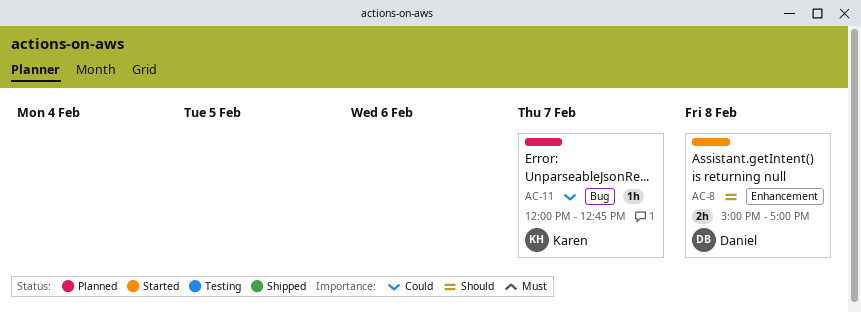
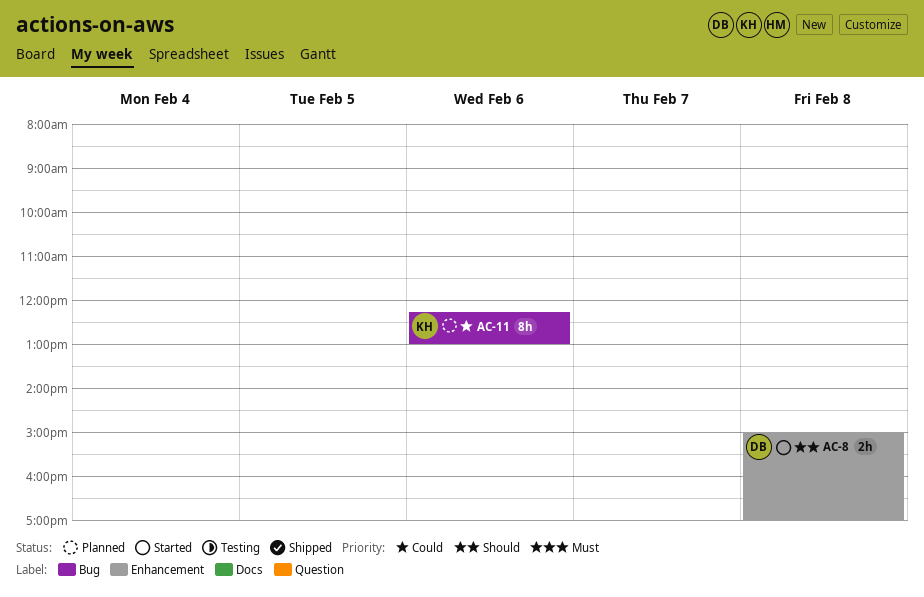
AC-11, estimate: 1h -> 8h
AC-11, day: Feb 7 -> Feb 6
AC-11, begins: 12:00 -> 12:15
AC-11, ends: 12:45 -> 13:00

